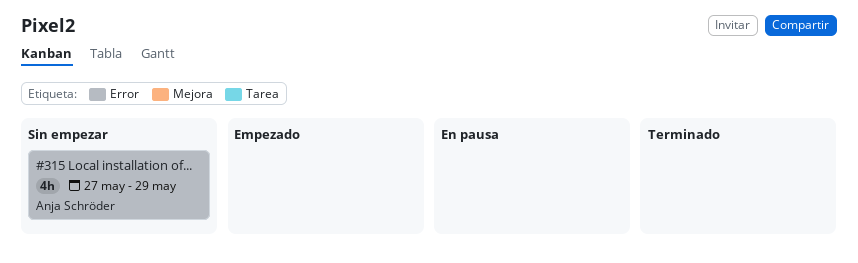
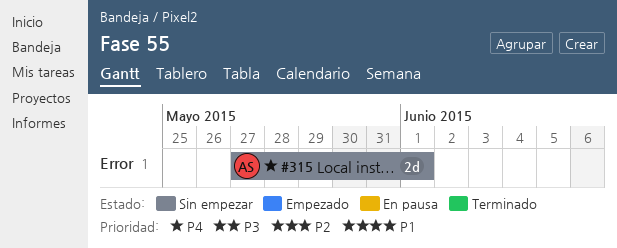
#315, estimate: 4h -> 2d
#315, due: May 29 -> Jun 1

